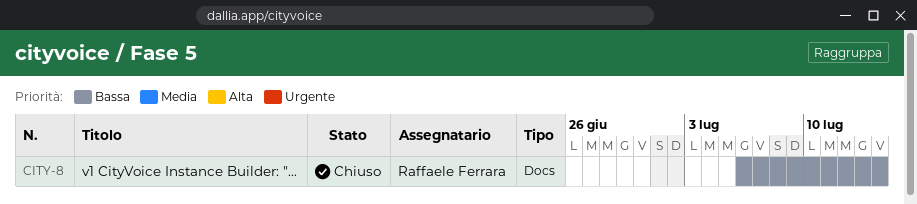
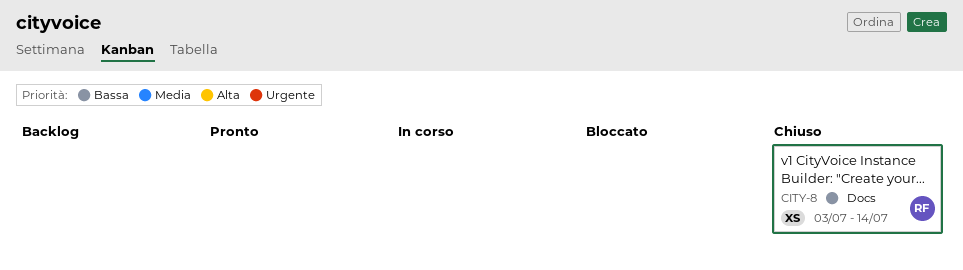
CITY-8, start: Jul 6 -> Jul 3

